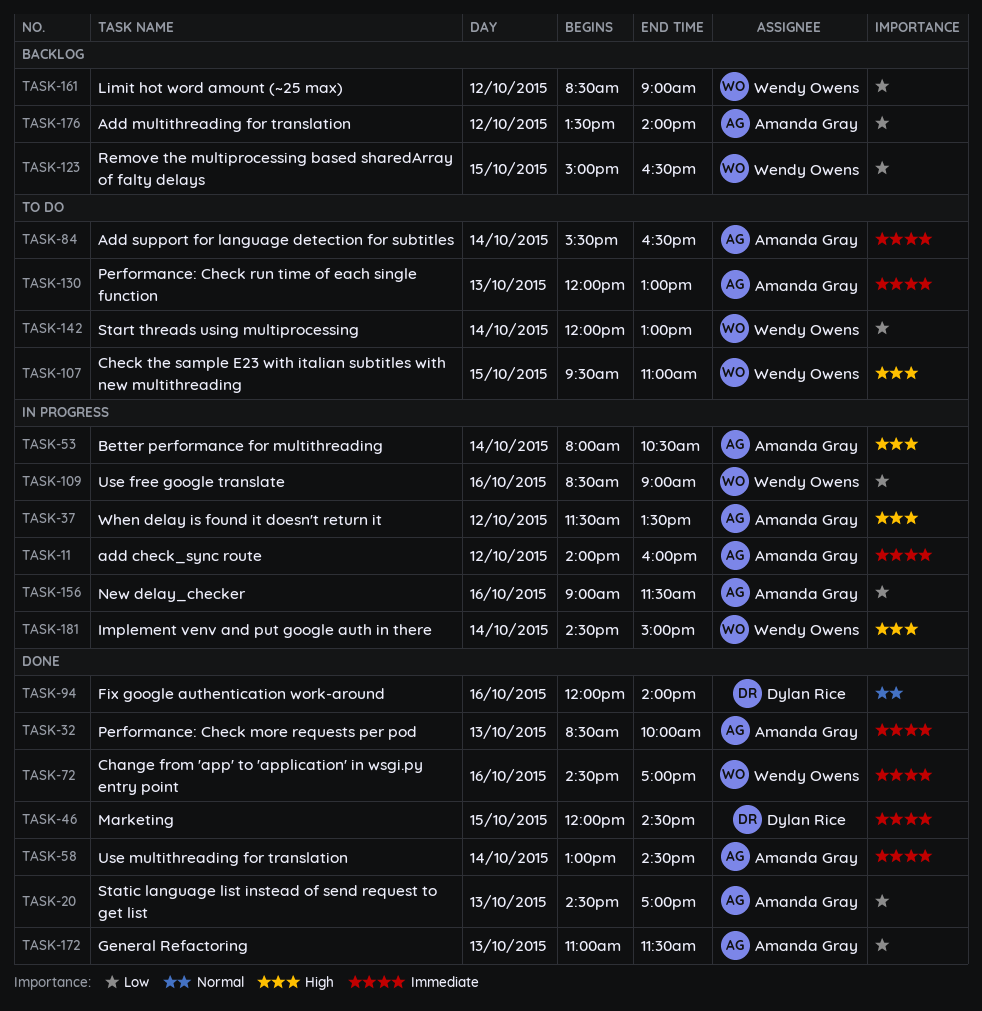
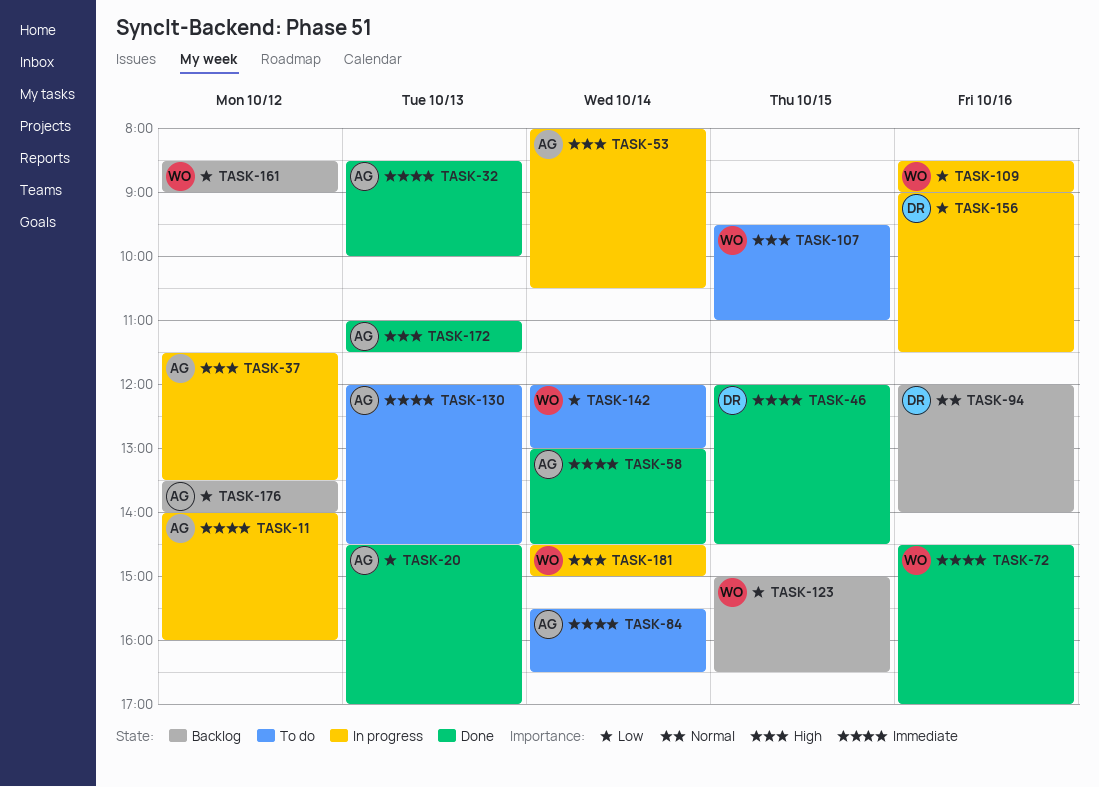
TASK-94, status: Done -> Backlog
TASK-130, ends: 13:00 -> 14:30
TASK-156, owner: Amanda Gray -> Dylan Rice
TASK-172, priority: Low -> High

